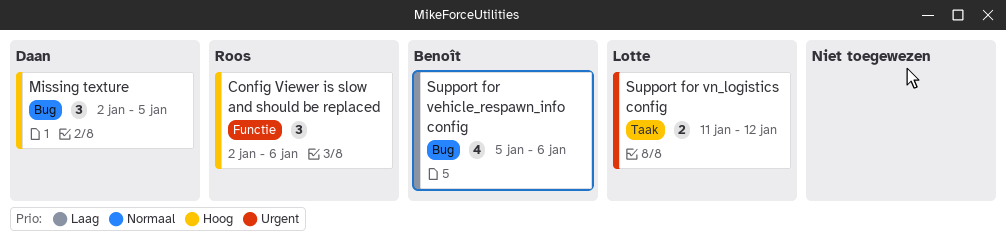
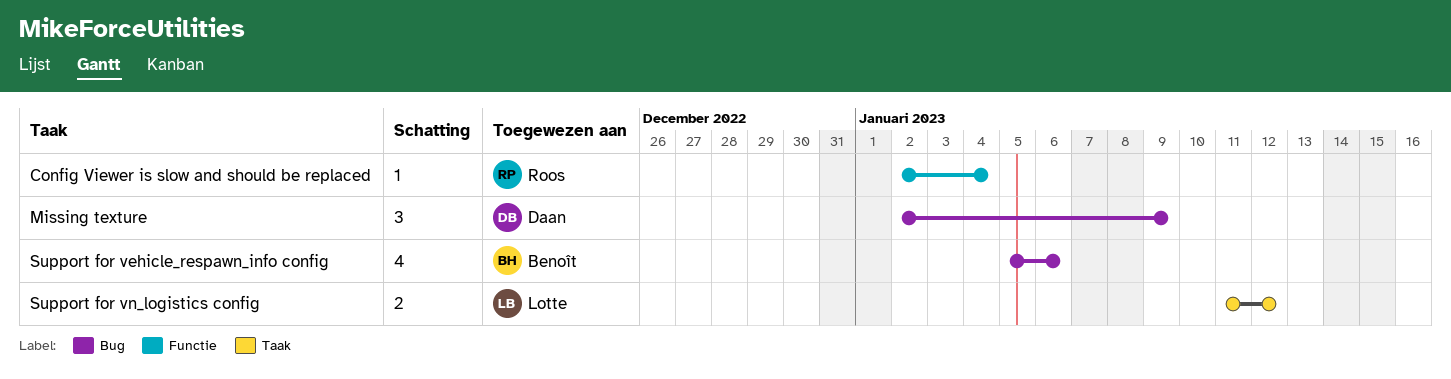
Config Viewer is slow and should be replaced, estimate: 3 -> 1
Config Viewer is slow and should be replaced, due: Jan 6 -> Jan 4
Missing texture, due: Jan 5 -> Jan 9

